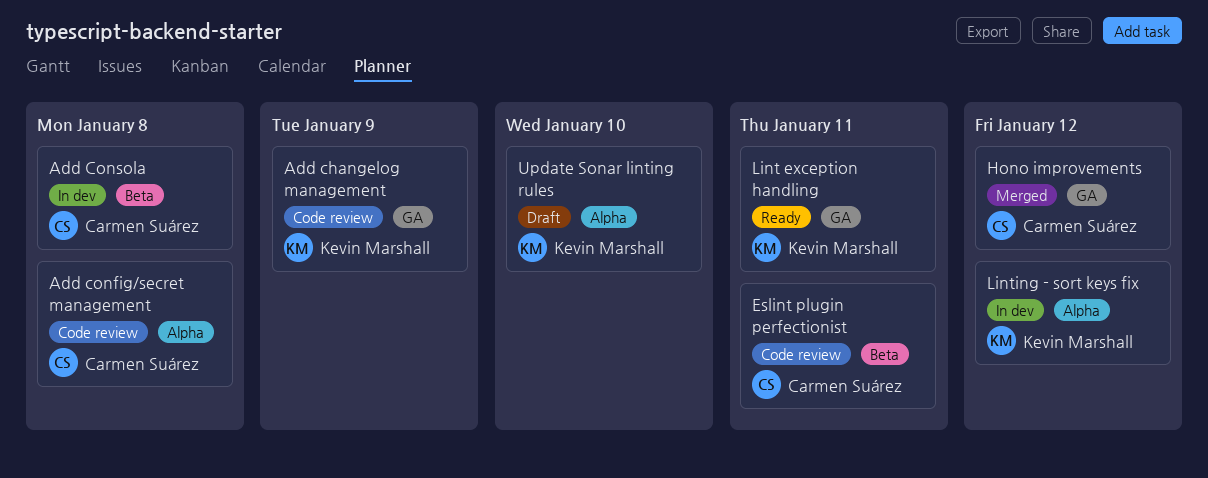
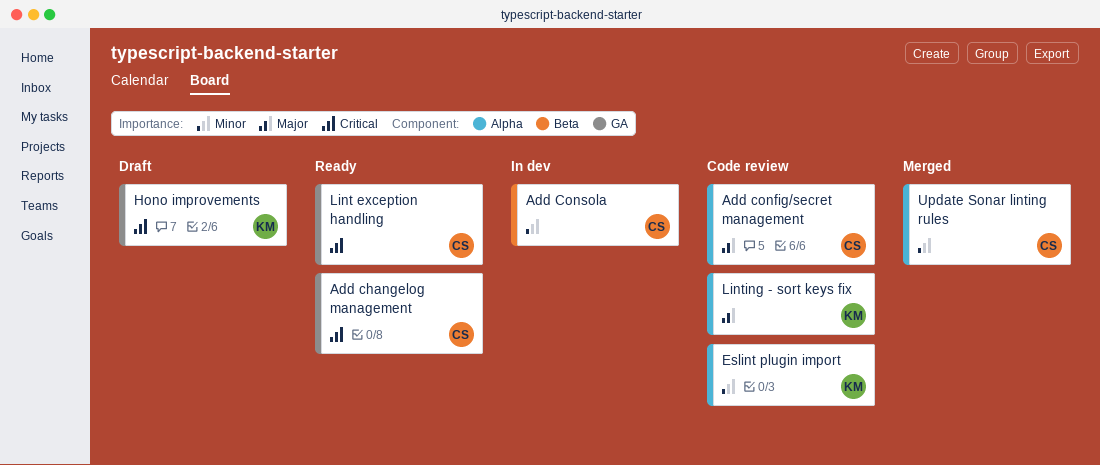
Add changelog management, status: Code review -> Ready
Add changelog management, owner: Kevin Marshall -> Carmen Suárez
Eslint plugin import: none -> present
Eslint plugin perfectionist: present -> none
Hono improvements, status: Merged -> Draft
Hono improvements, owner: Carmen Suárez -> Kevin Marshall
Lint exception handling, owner: Kevin Marshall -> Carmen Suárez
Linting - sort keys fix, status: In dev -> Code review
Update Sonar linting rules, status: Draft -> Merged
Update Sonar linting rules, owner: Kevin Marshall -> Carmen Suárez

